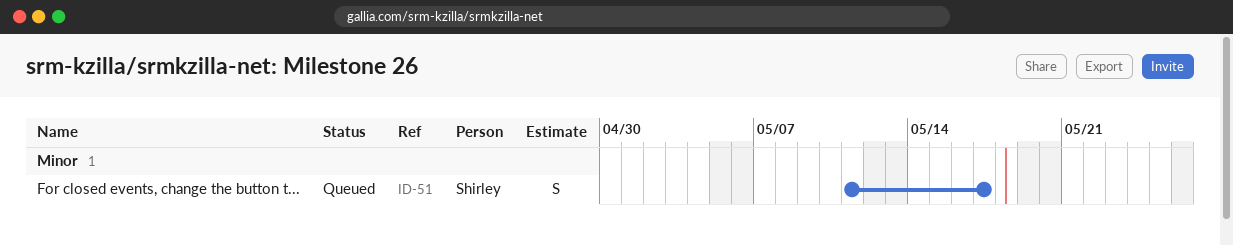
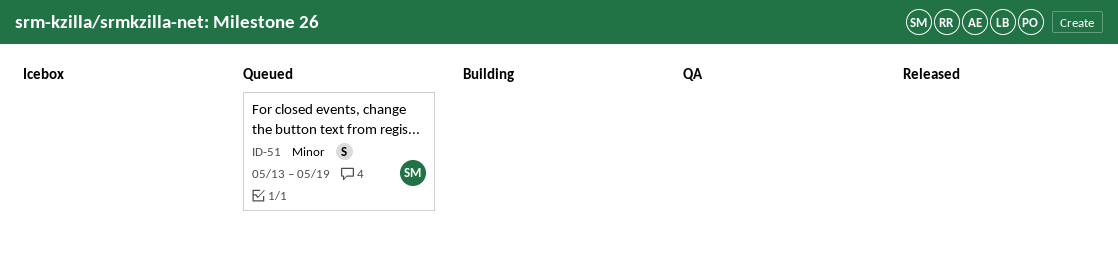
ID-51, start: May 11 -> May 13
ID-51, due: May 17 -> May 19

